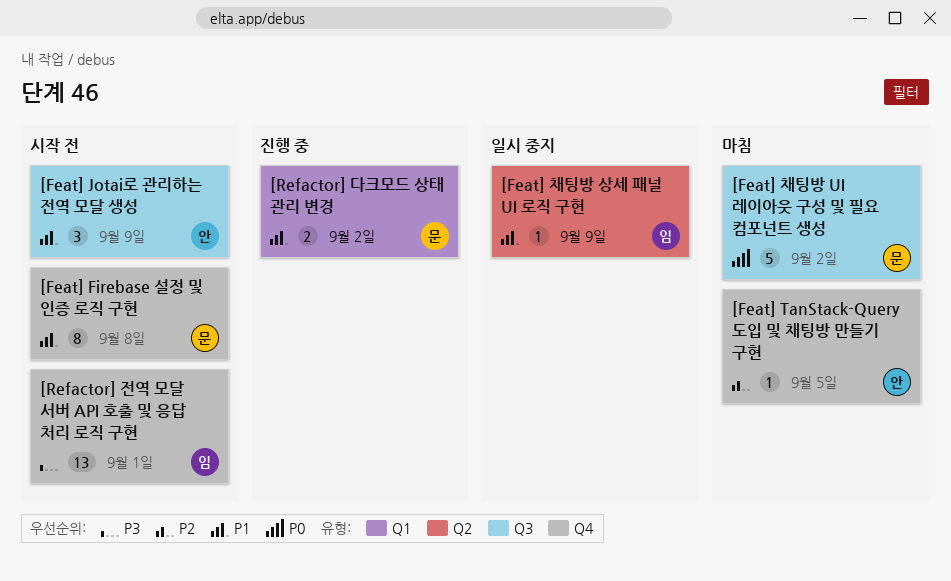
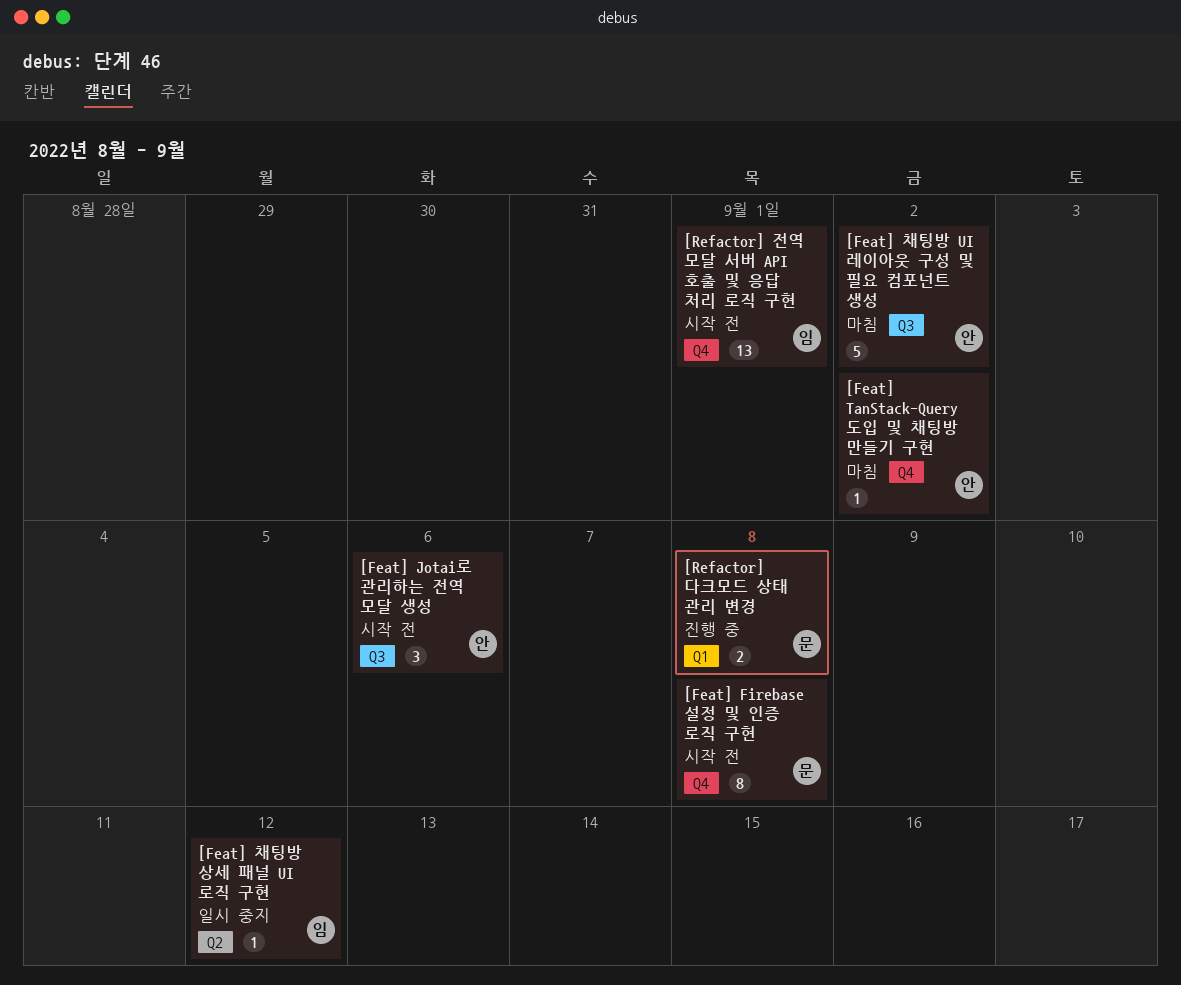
[Feat] Jotai로 관리하는 전역 모달 생성, due: Sep 9 -> Sep 6
[Feat] TanStack-Query 도입 및 채팅방 만들기 구현, due: Sep 5 -> Sep 2
[Feat] 채팅방 UI 레이아웃 구성 및 필요 컴포넌트 생성, owner: 문 -> 안
[Feat] 채팅방 상세 패널 UI 로직 구현, due: Sep 9 -> Sep 12
[Refactor] 다크모드 상태 관리 변경, due: Sep 2 -> Sep 8

